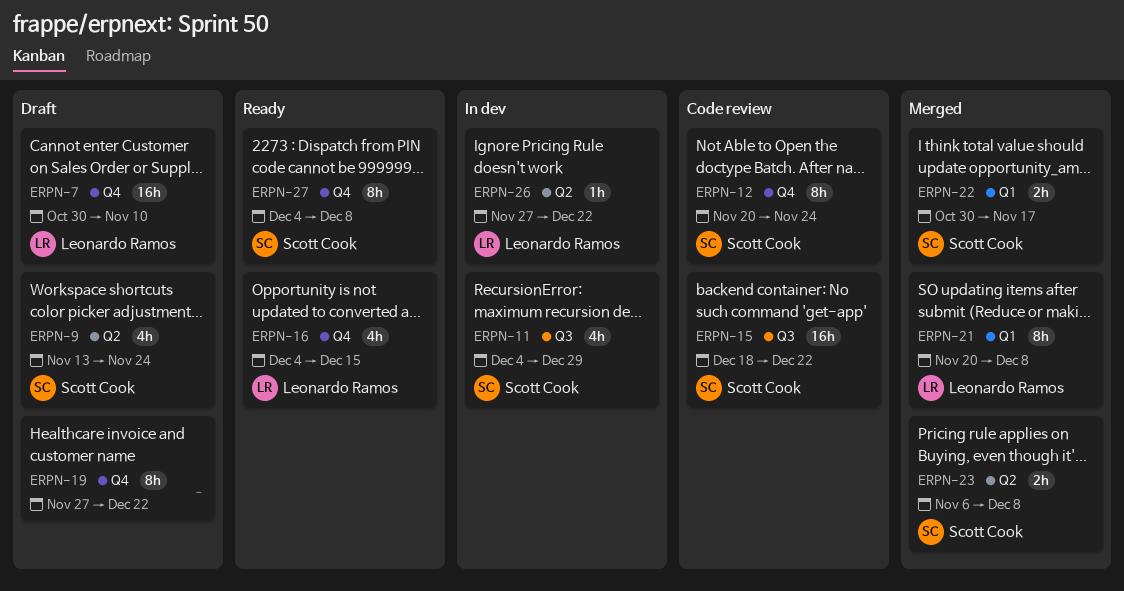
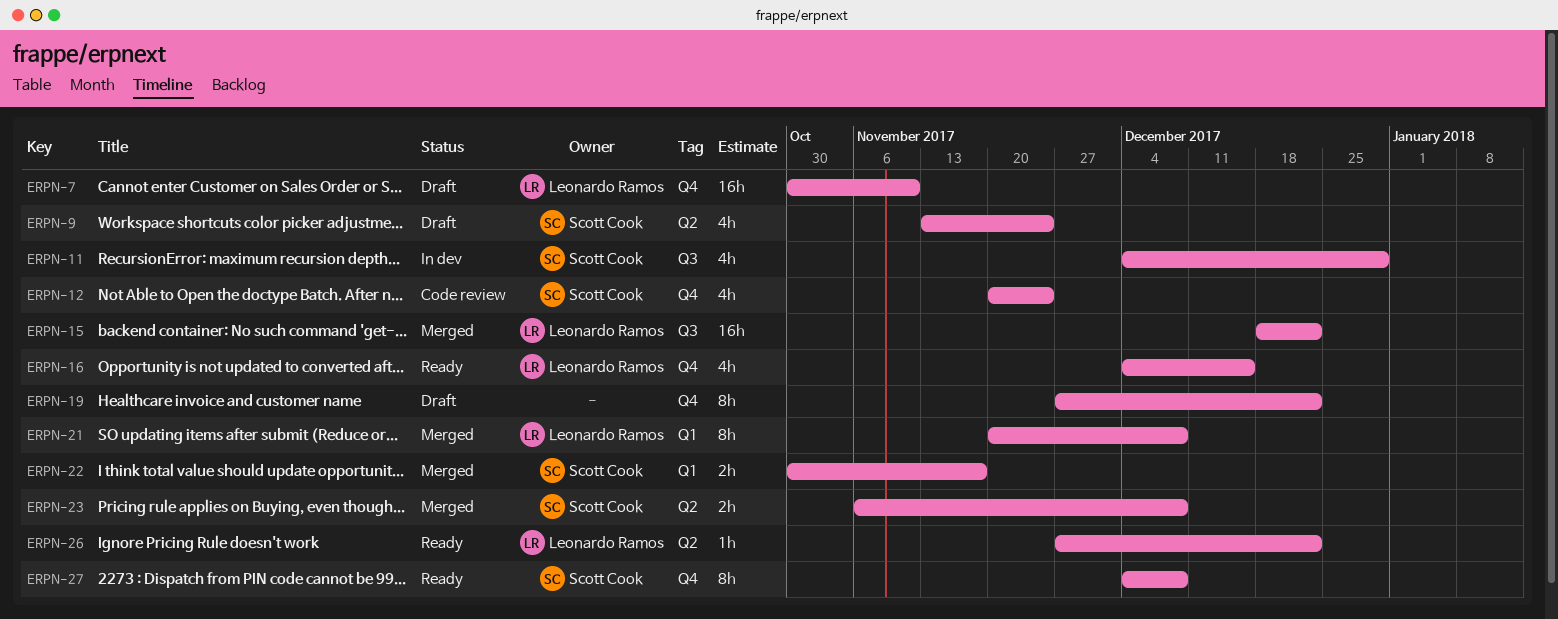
ERPN-12, estimate: 8h -> 4h
ERPN-15, status: Code review -> Merged
ERPN-15, owner: Scott Cook -> Leonardo Ramos
ERPN-26, status: In dev -> Ready

